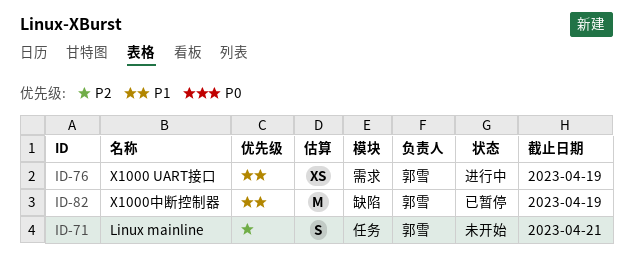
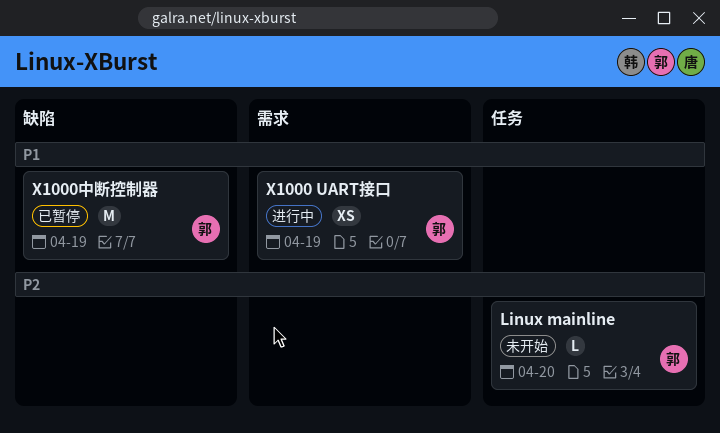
Linux mainline, estimate: S -> L
Linux mainline, due: Apr 21 -> Apr 20

